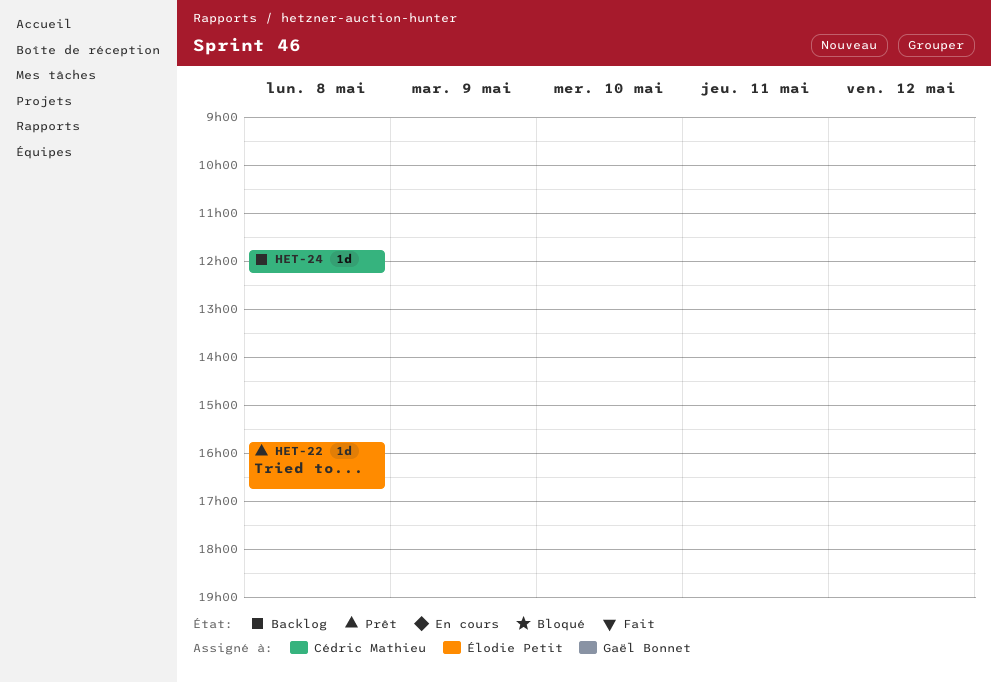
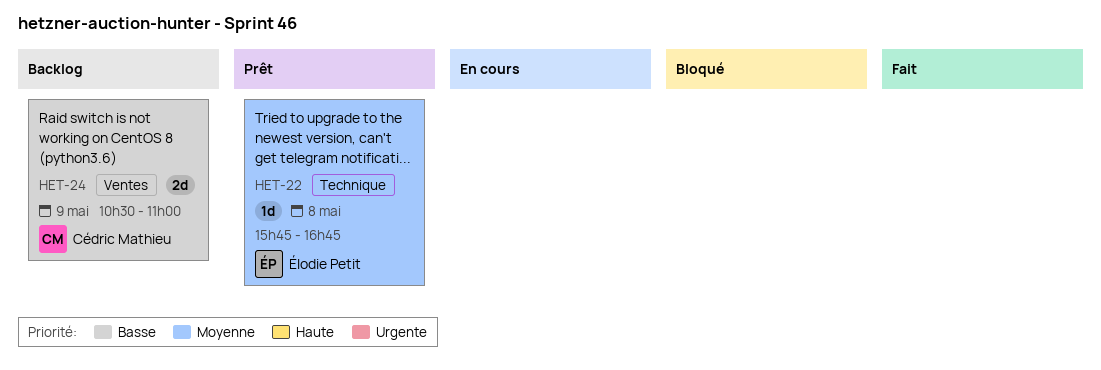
HET-24, estimate: 1d -> 2d
HET-24, day: May 8 -> May 9
HET-24, begins: 11:45 -> 10:30
HET-24, ends: 12:15 -> 11:00

